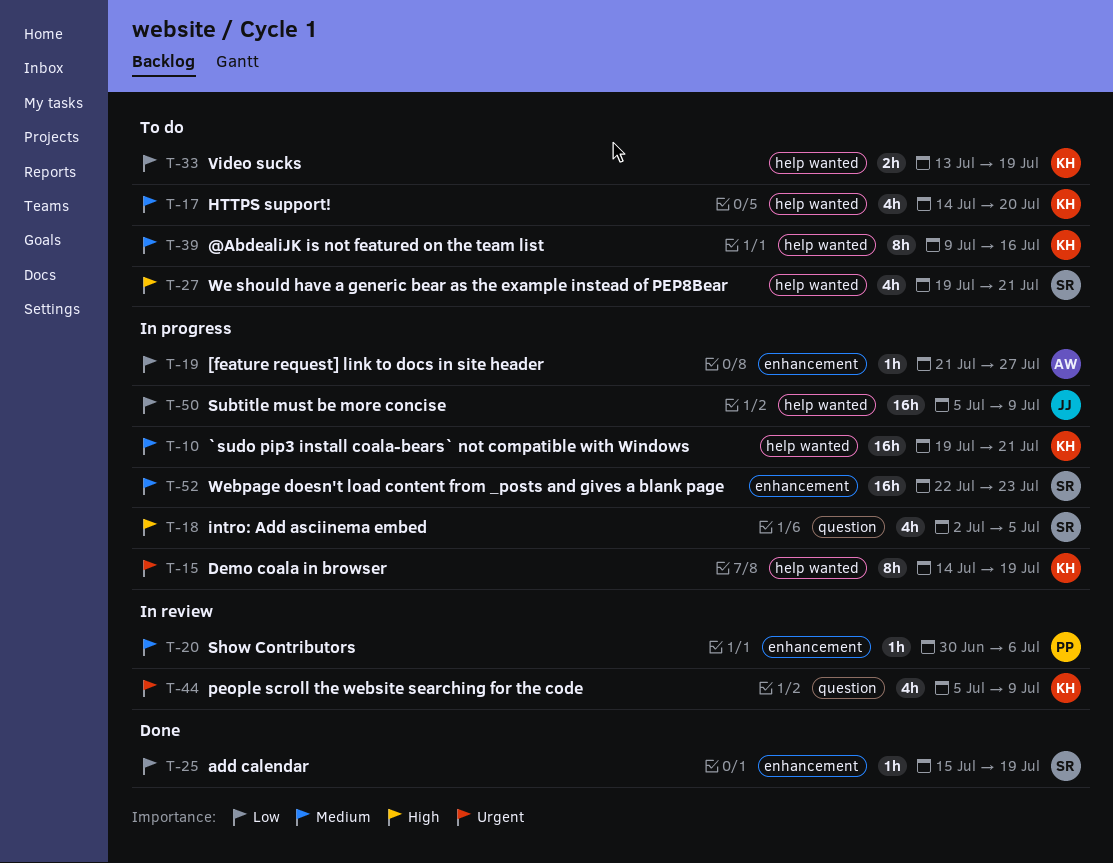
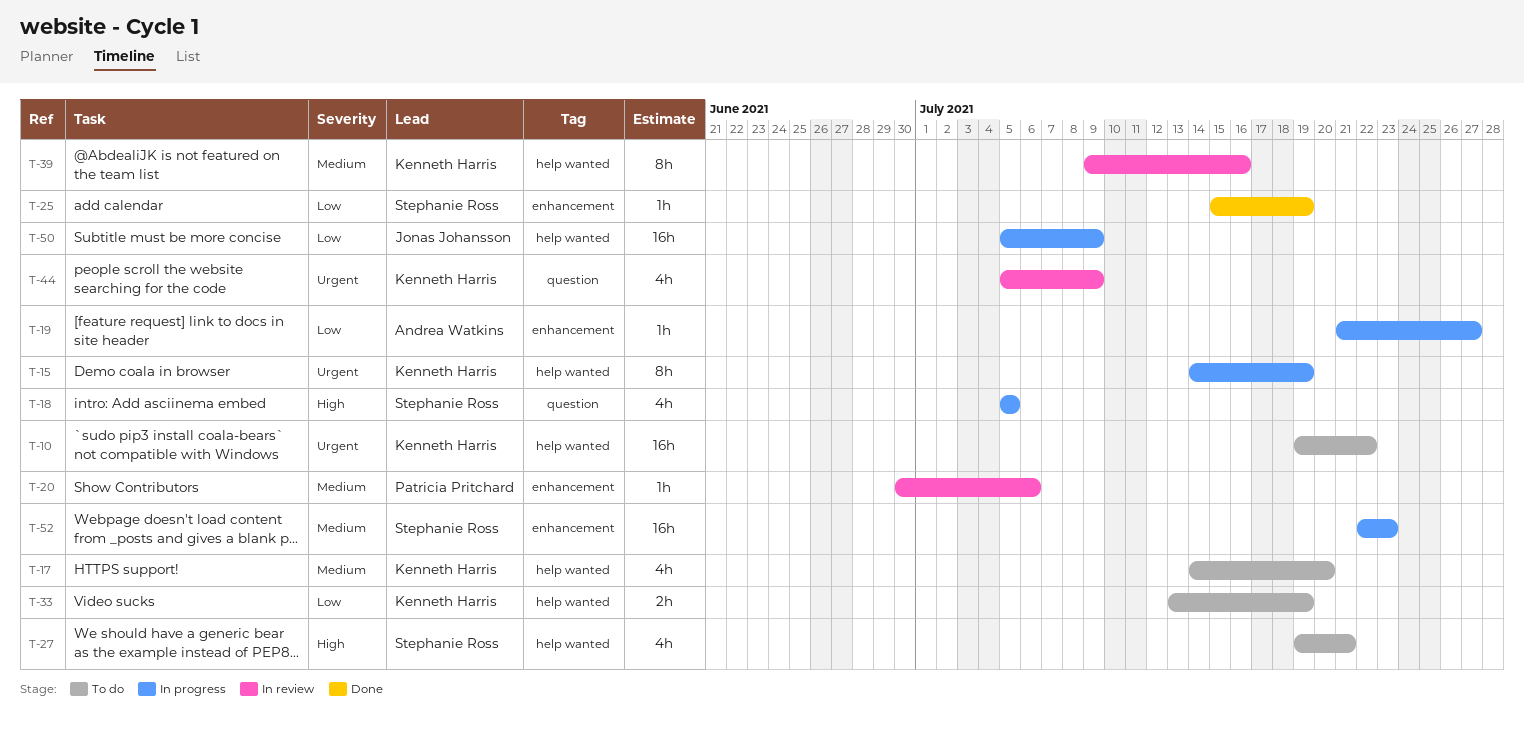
T-10, status: In progress -> To do
T-10, priority: Medium -> Urgent
T-10, due: Jul 21 -> Jul 22
T-18, start: Jul 2 -> Jul 5
T-39, status: To do -> In review

